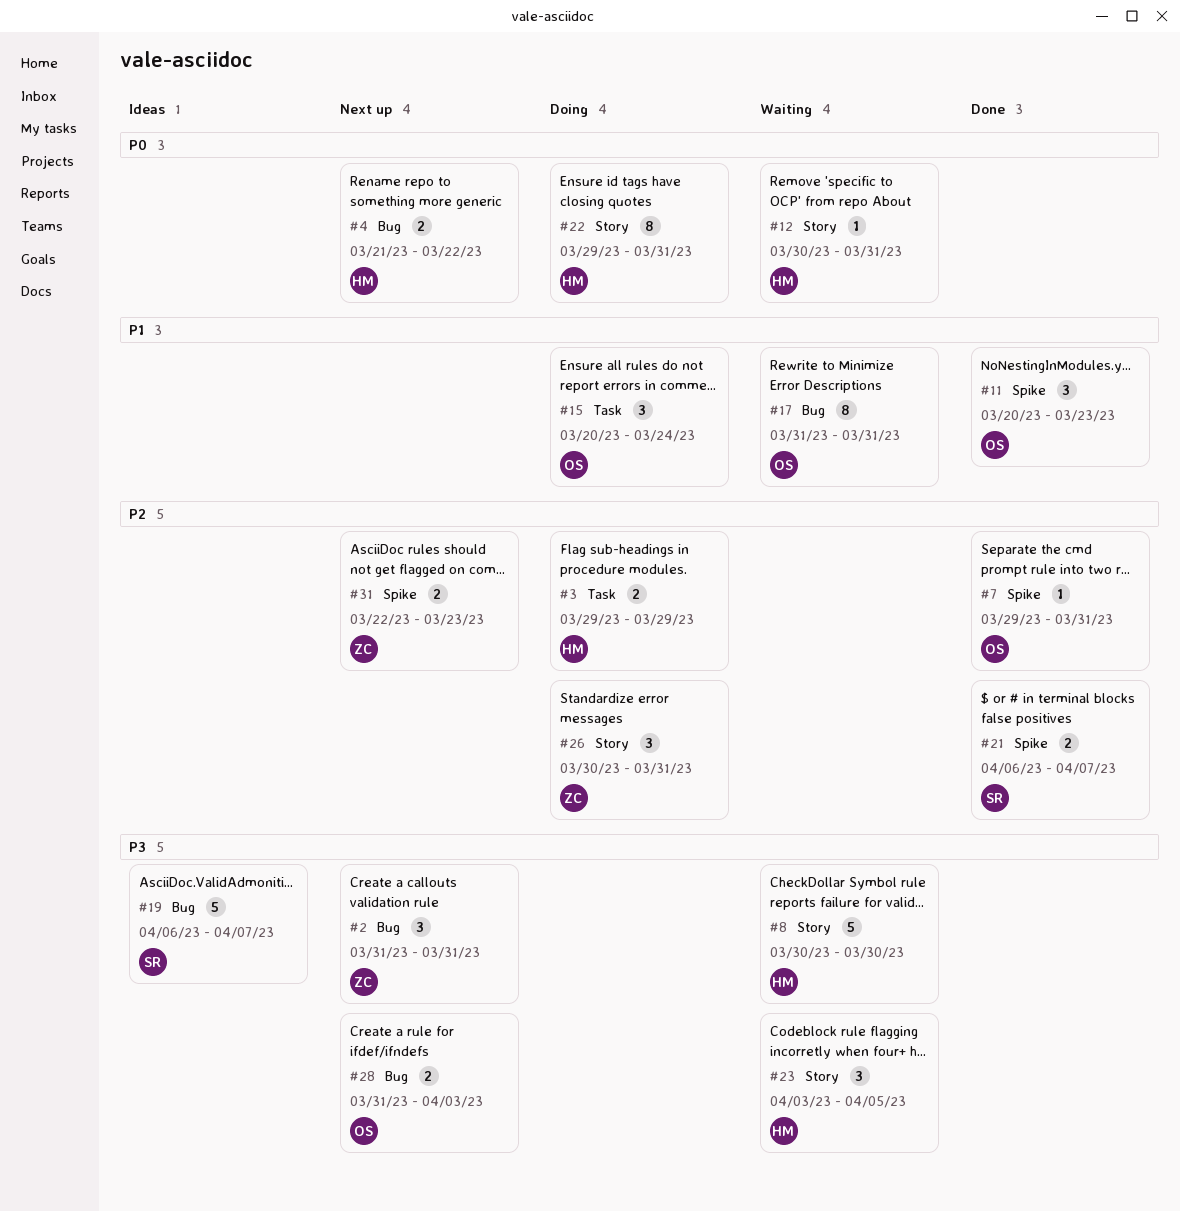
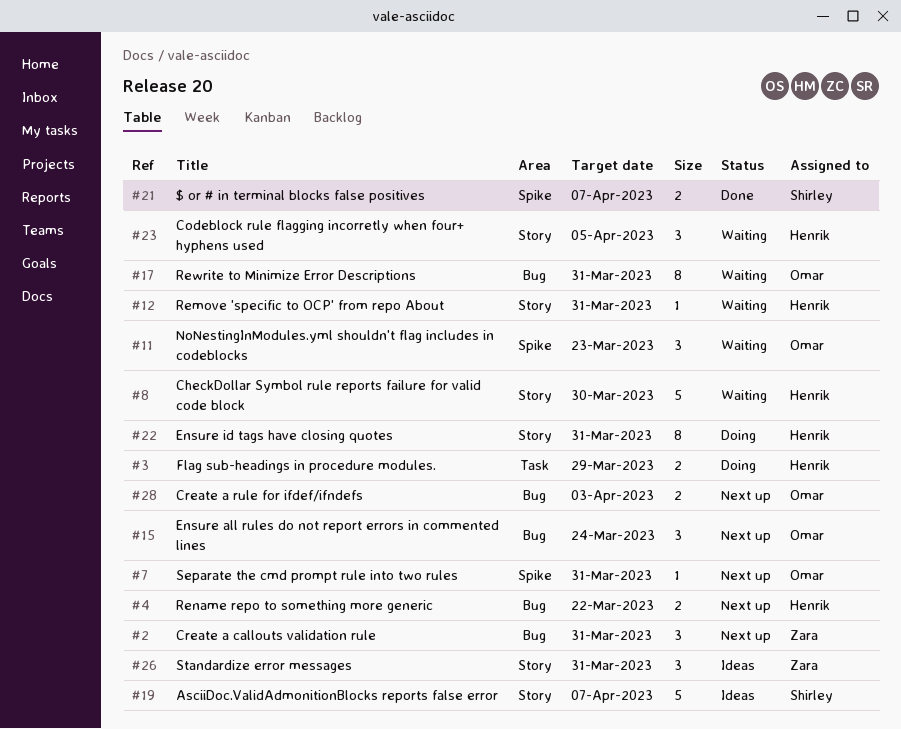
#7, status: Done -> Next up
#11, status: Done -> Waiting
#15, status: Doing -> Next up
#15, label: Task -> Bug
#19, label: Bug -> Story
#26, status: Doing -> Ideas
#31: present -> none

